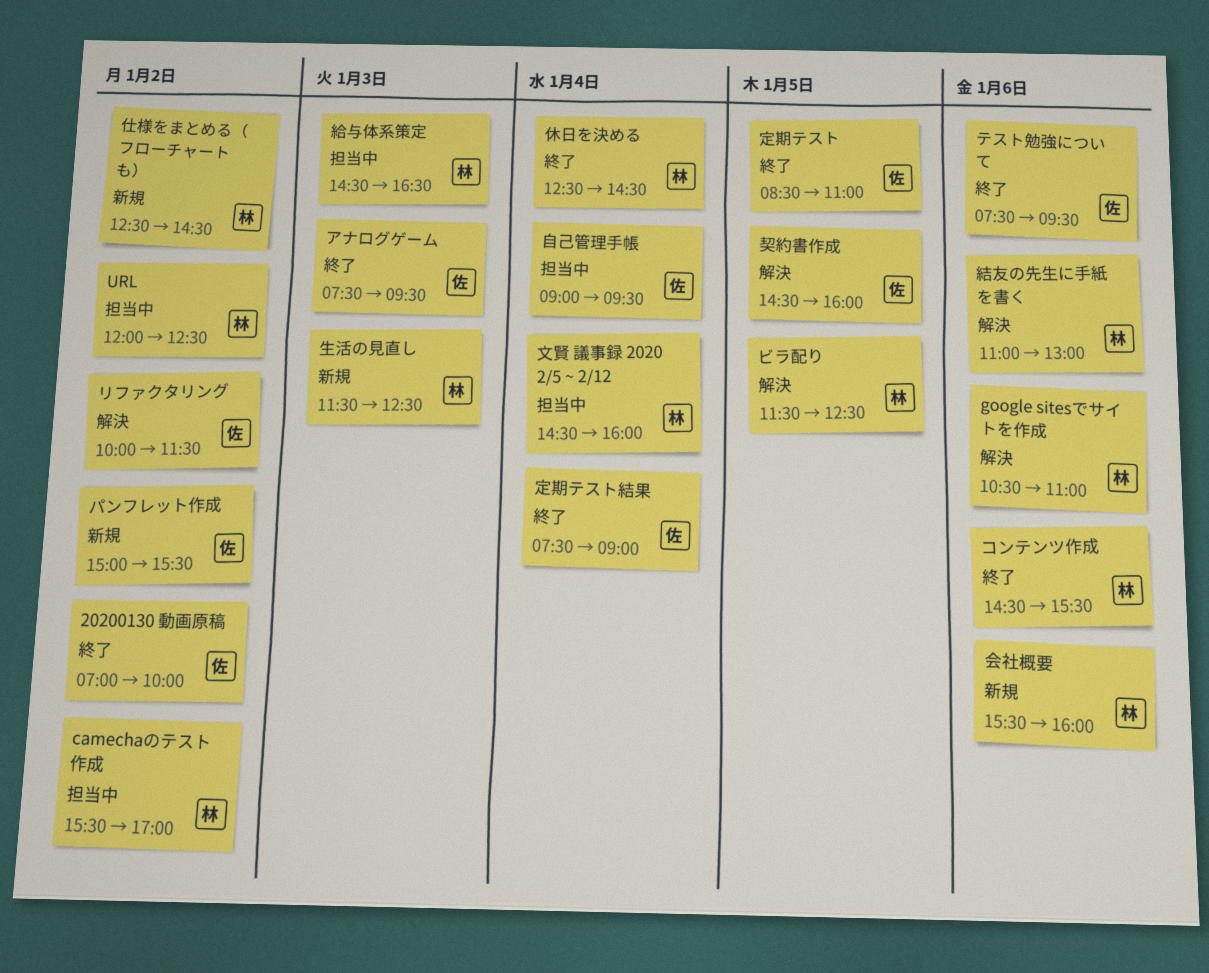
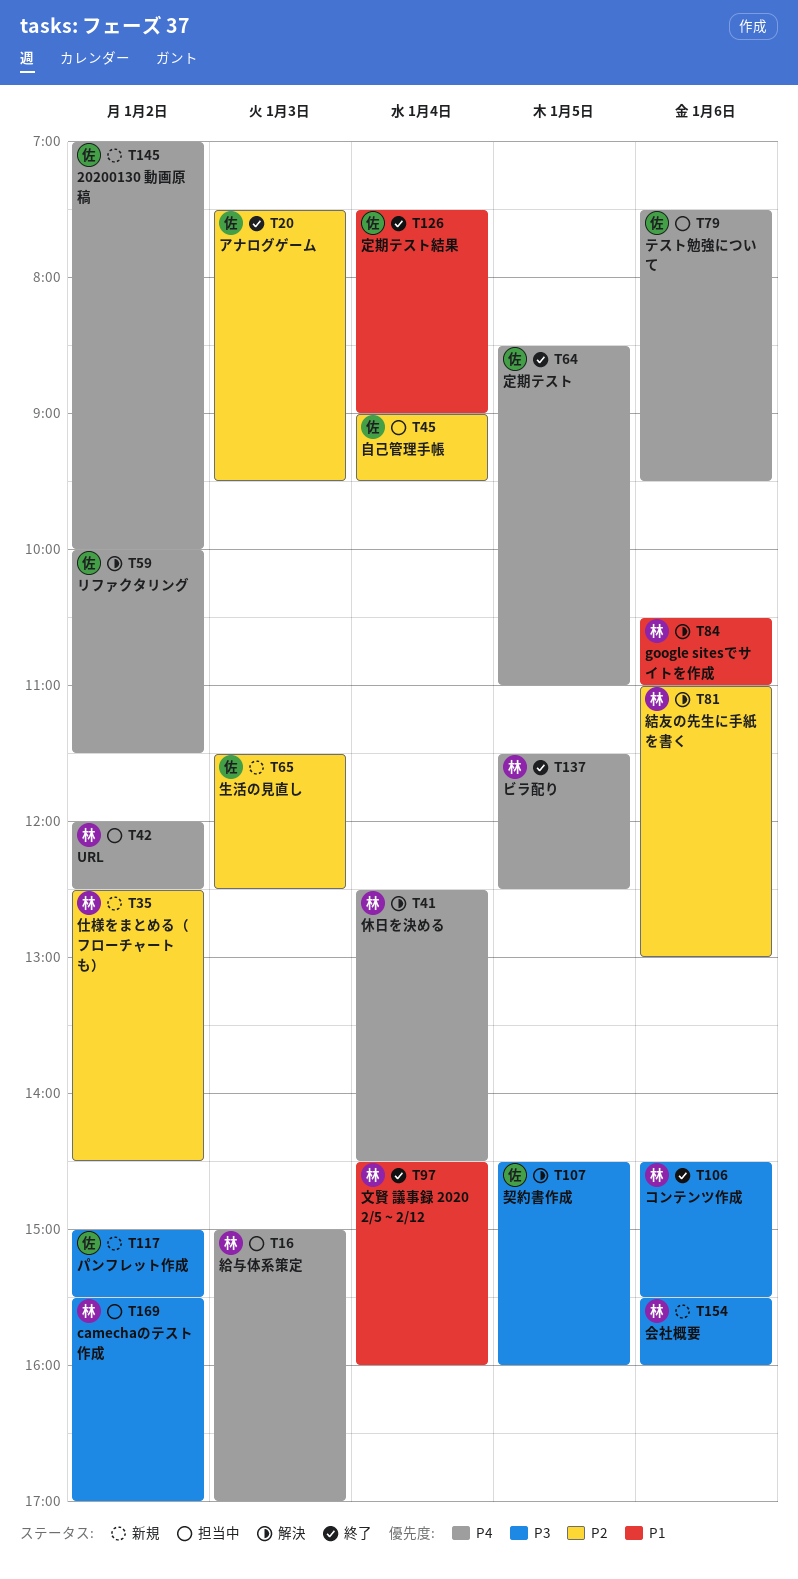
20200130 動画原稿, status: 終了 -> 新規
テスト勉強について, status: 終了 -> 担当中
ビラ配り, status: 解決 -> 終了
休日を決める, status: 終了 -> 解決
文賢 議事録 2020 2/5 ~ 2/12, status: 担当中 -> 終了
生活の見直し, owner: 林 -> 佐
給与体系策定, begins: 14:30 -> 15:00
給与体系策定, ends: 16:30 -> 17:00

